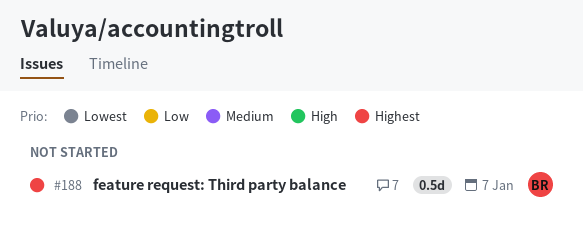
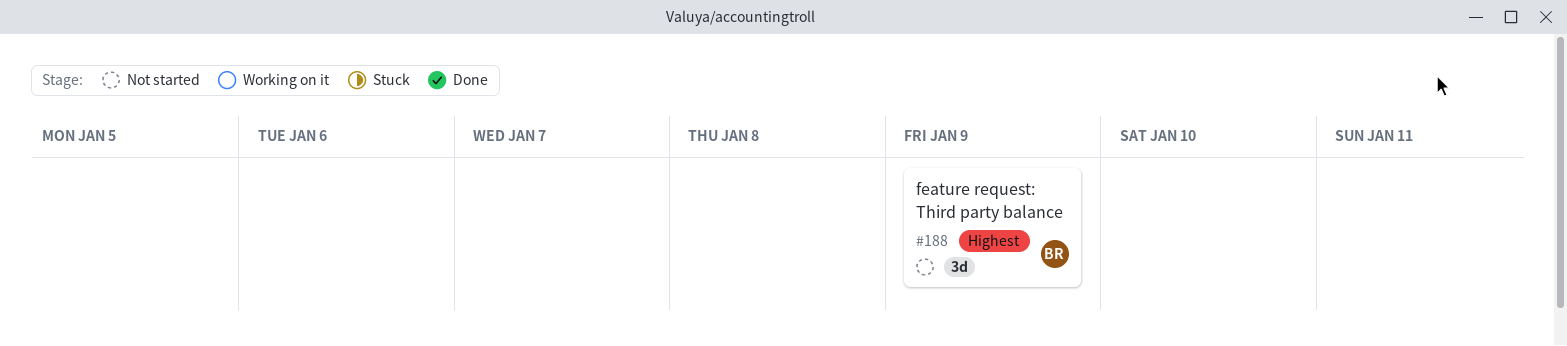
#188, estimate: 0.5d -> 3d
#188, due: Jan 7 -> Jan 9

